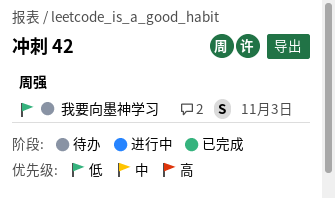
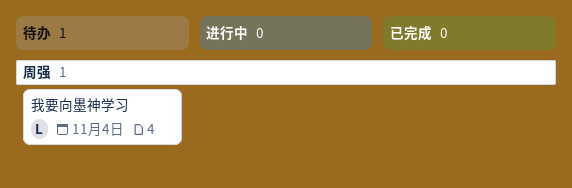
我要向墨神学习, estimate: S -> L
我要向墨神学习, due: Nov 3 -> Nov 4

